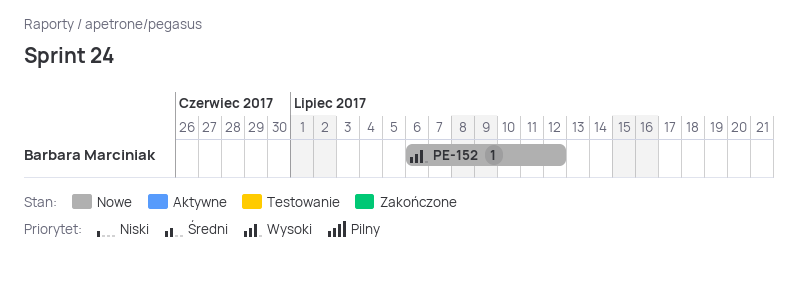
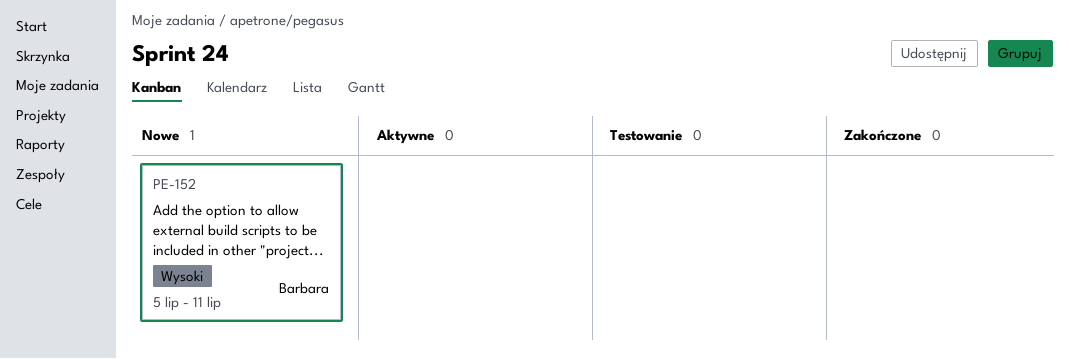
PE-152, start: Jul 6 -> Jul 5
PE-152, due: Jul 12 -> Jul 11

